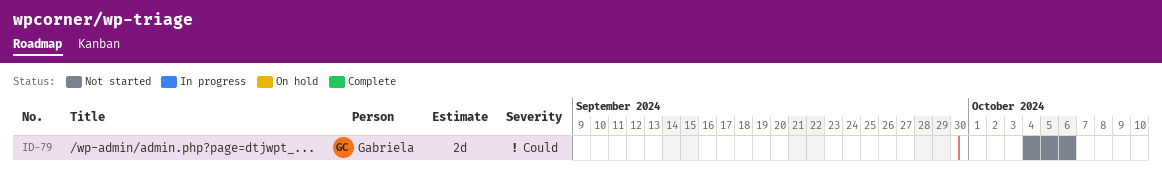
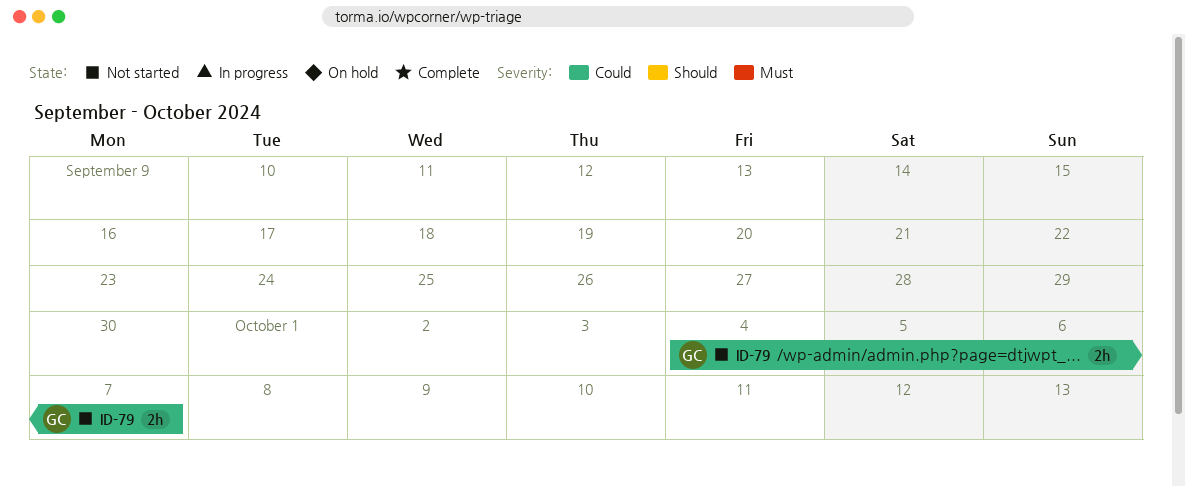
ID-79, estimate: 2d -> 2h
ID-79, due: Oct 6 -> Oct 7

